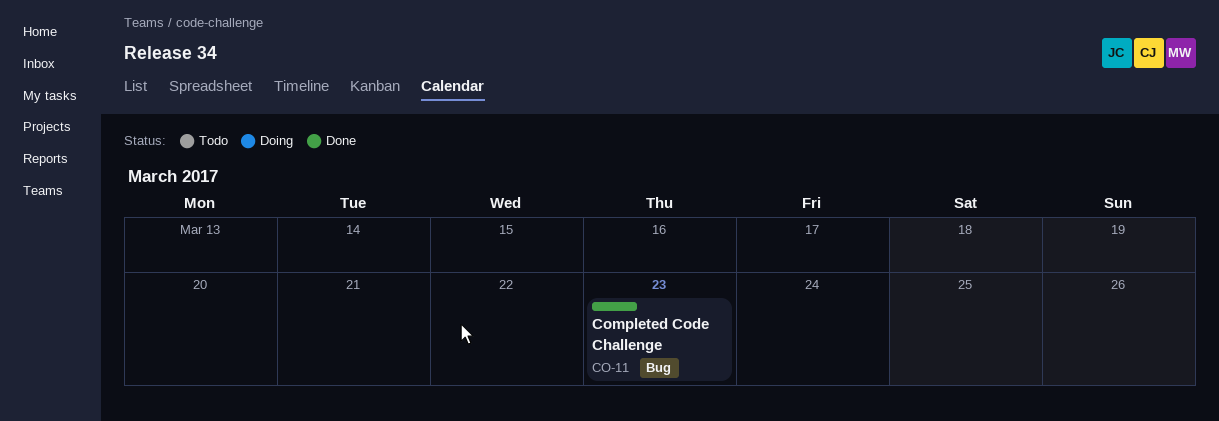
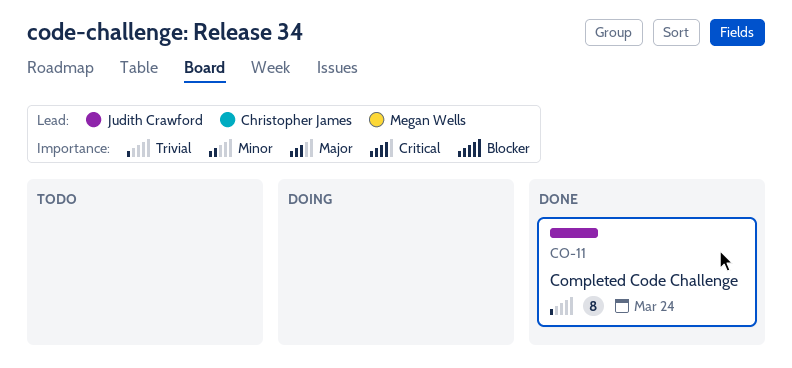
CO-11, due: Mar 23 -> Mar 24

